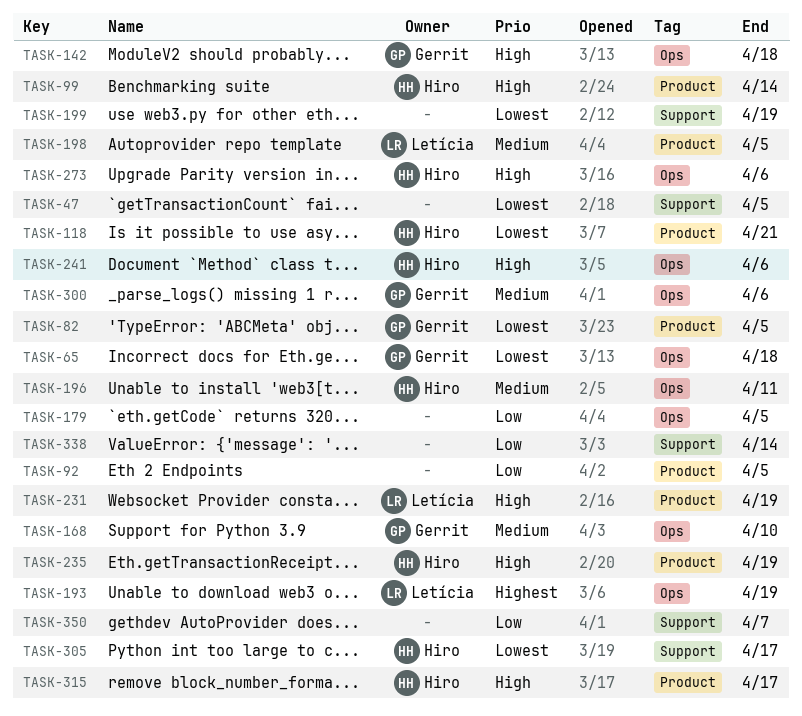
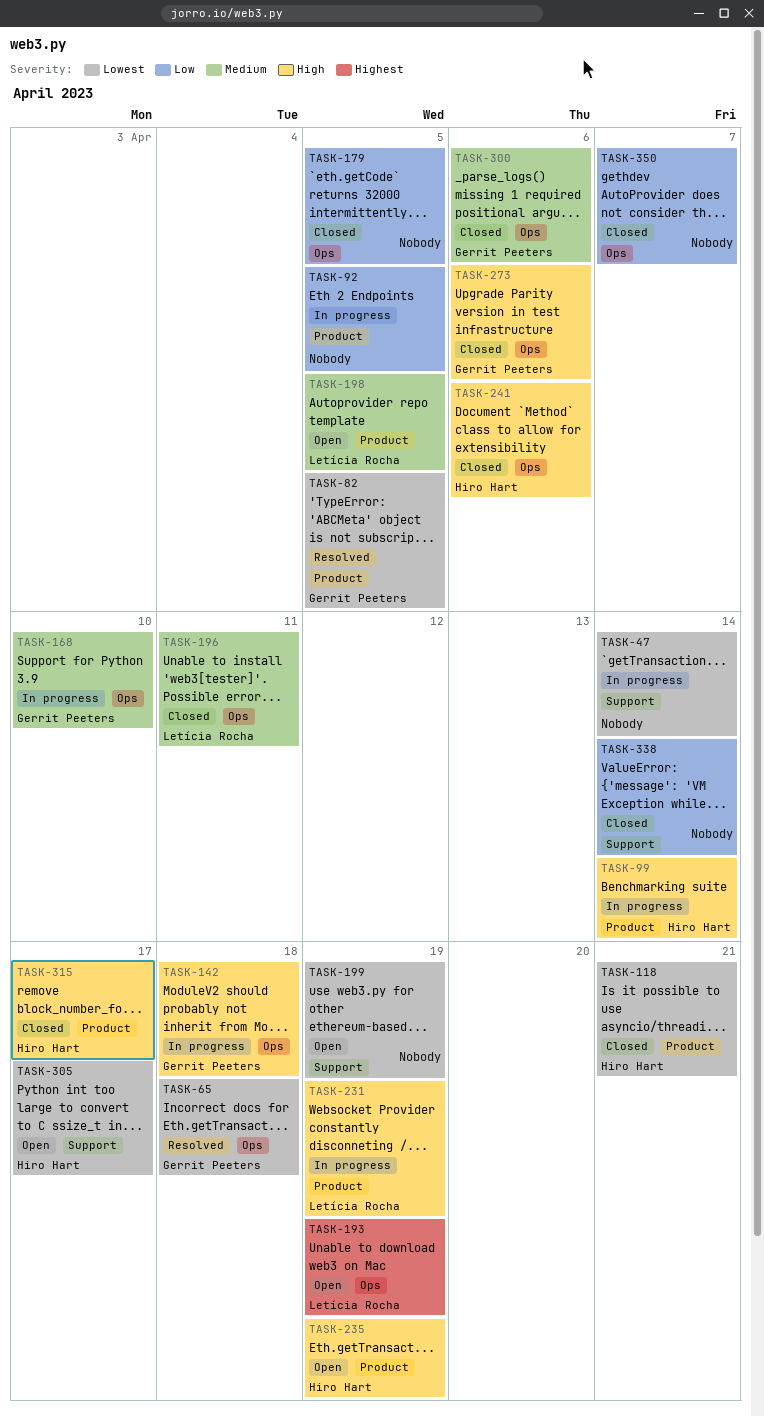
TASK-47, due: Apr 5 -> Apr 14
TASK-196, owner: Hiro Hart -> Letícia Rocha
TASK-273, owner: Hiro Hart -> Gerrit Peeters
TASK-350, label: Support -> Ops

